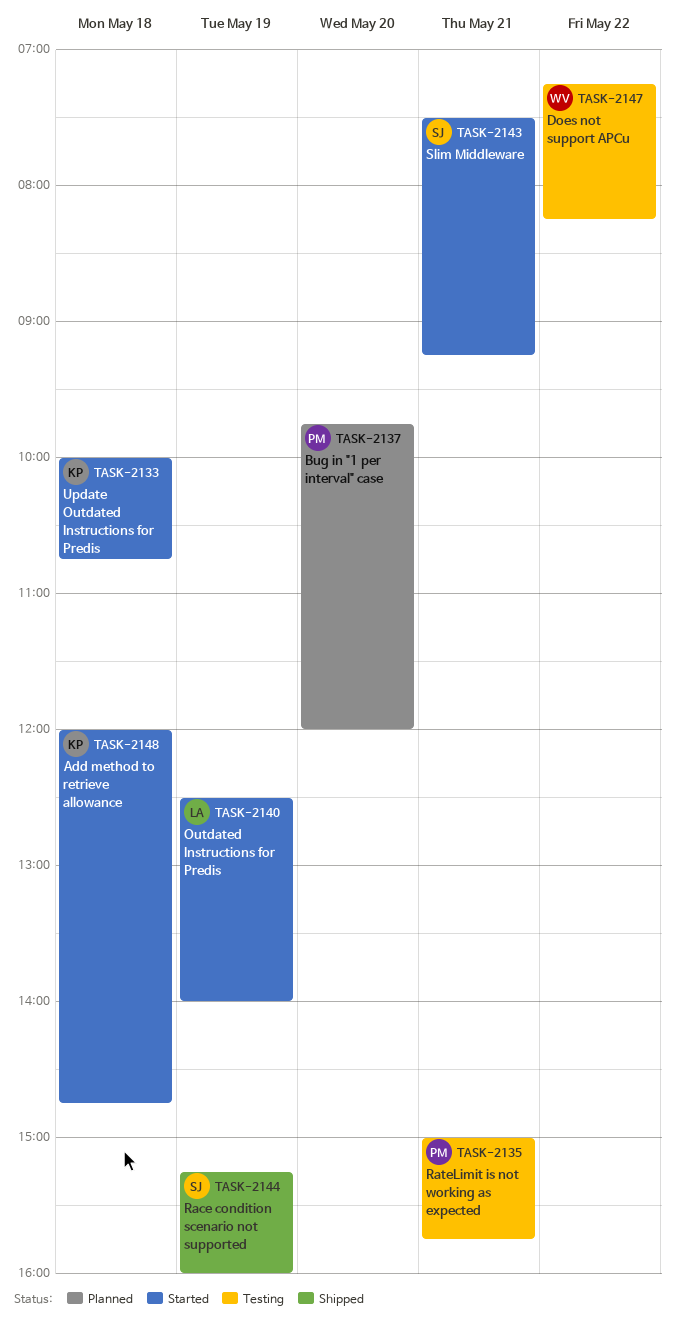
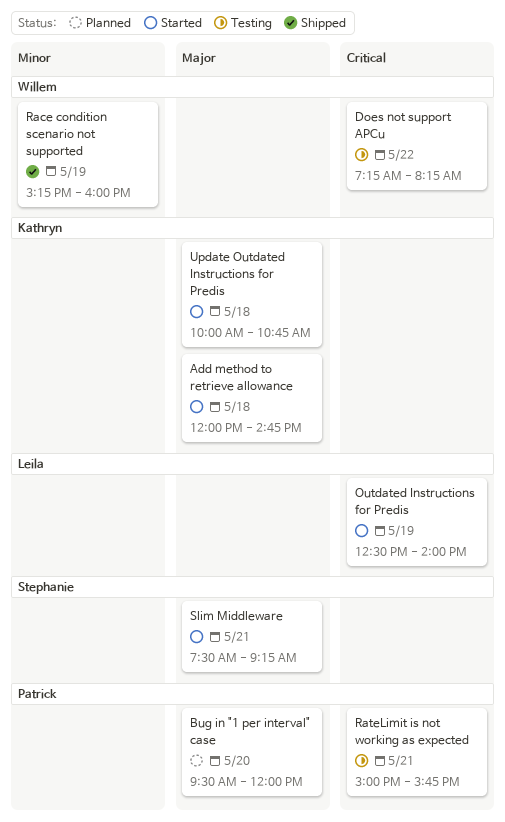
Bug in "1 per interval" case, begins: 09:45 -> 09:30
Race condition scenario not supported, owner: Stephanie -> Willem

